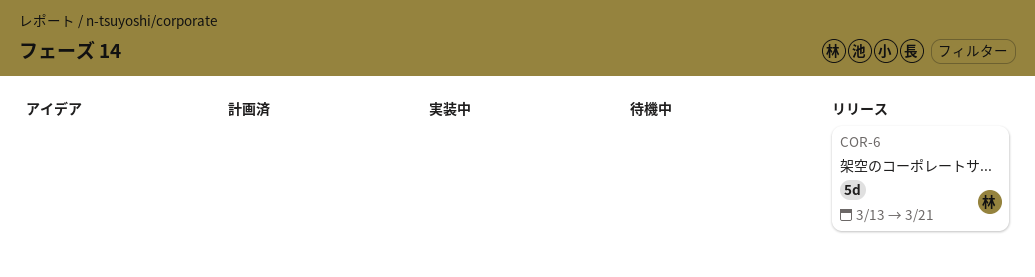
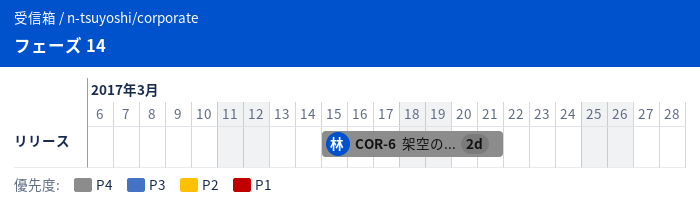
COR-6, estimate: 5d -> 2d
COR-6, start: Mar 13 -> Mar 15

